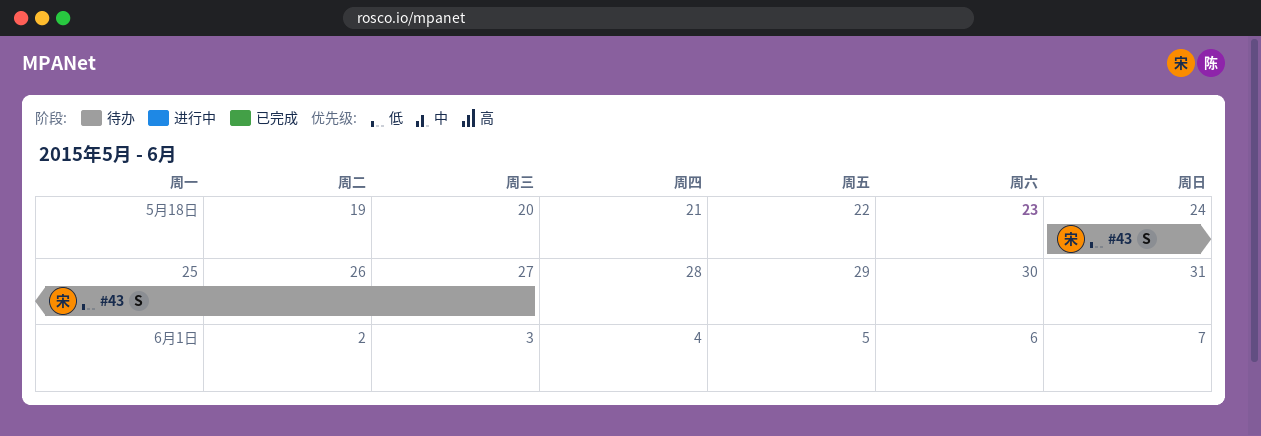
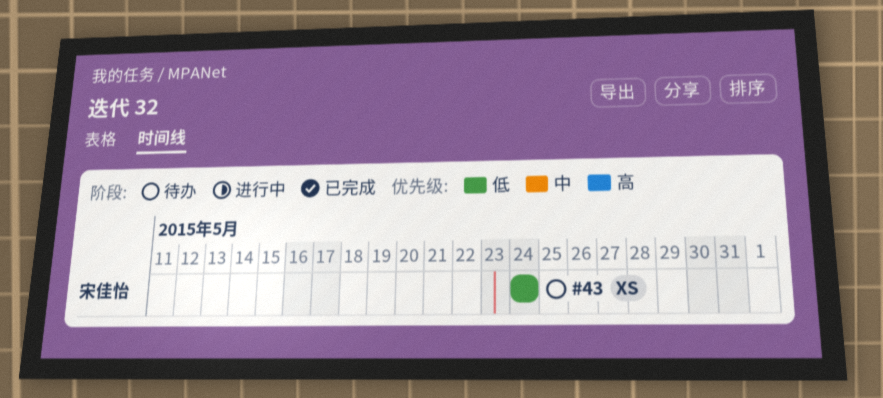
#43, estimate: S -> XS
#43, due: May 27 -> May 24

